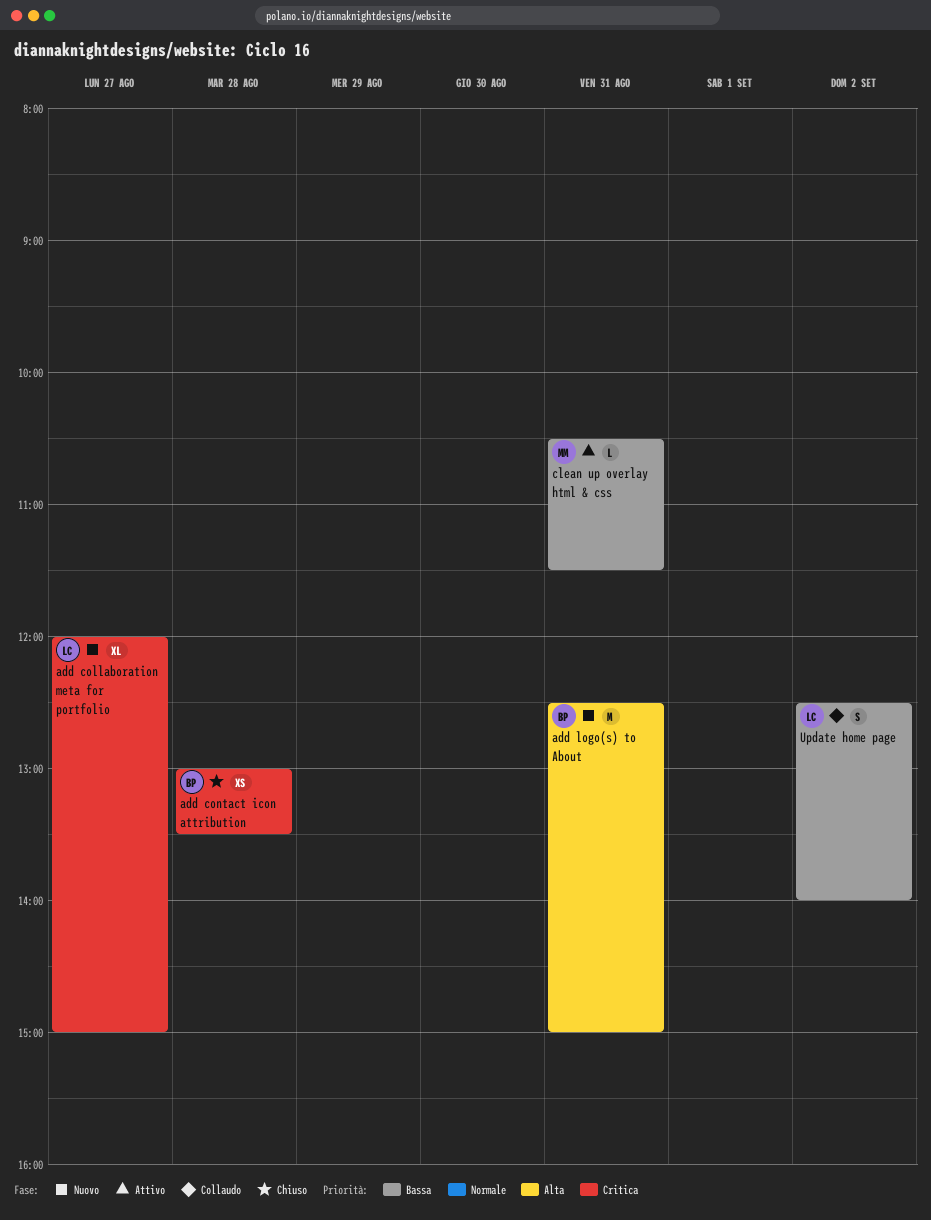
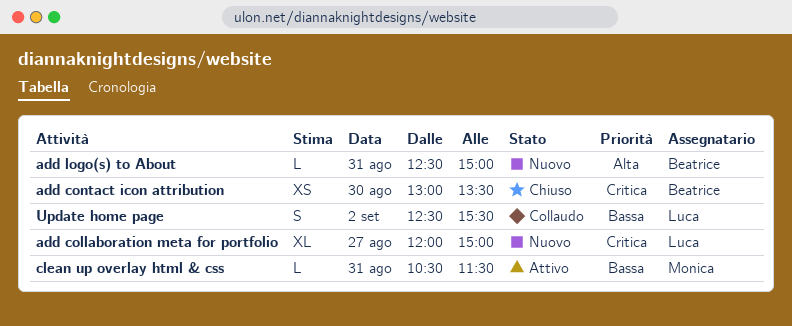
add contact icon attribution, day: Aug 28 -> Aug 30
add logo(s) to About, estimate: M -> L
Update home page, ends: 14:00 -> 15:30

